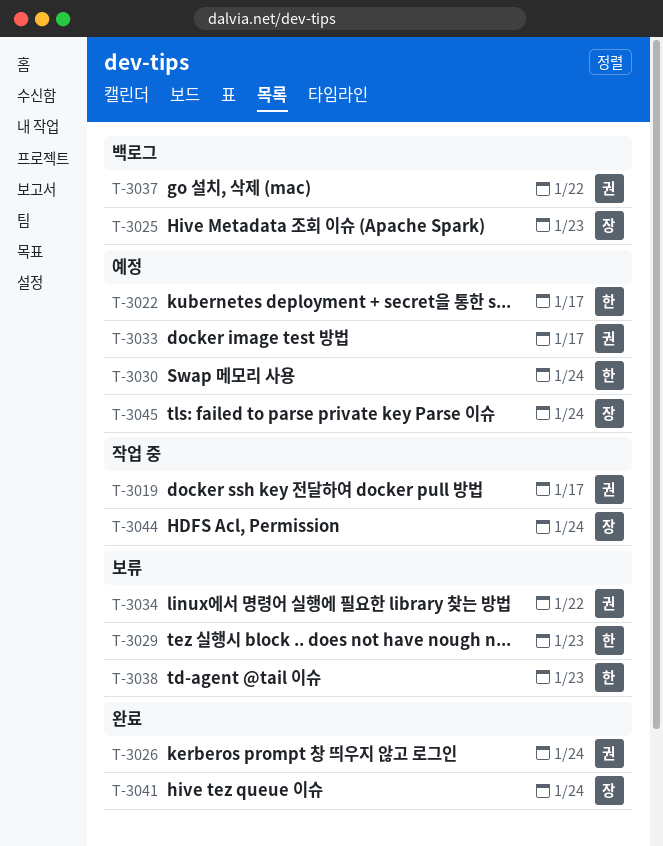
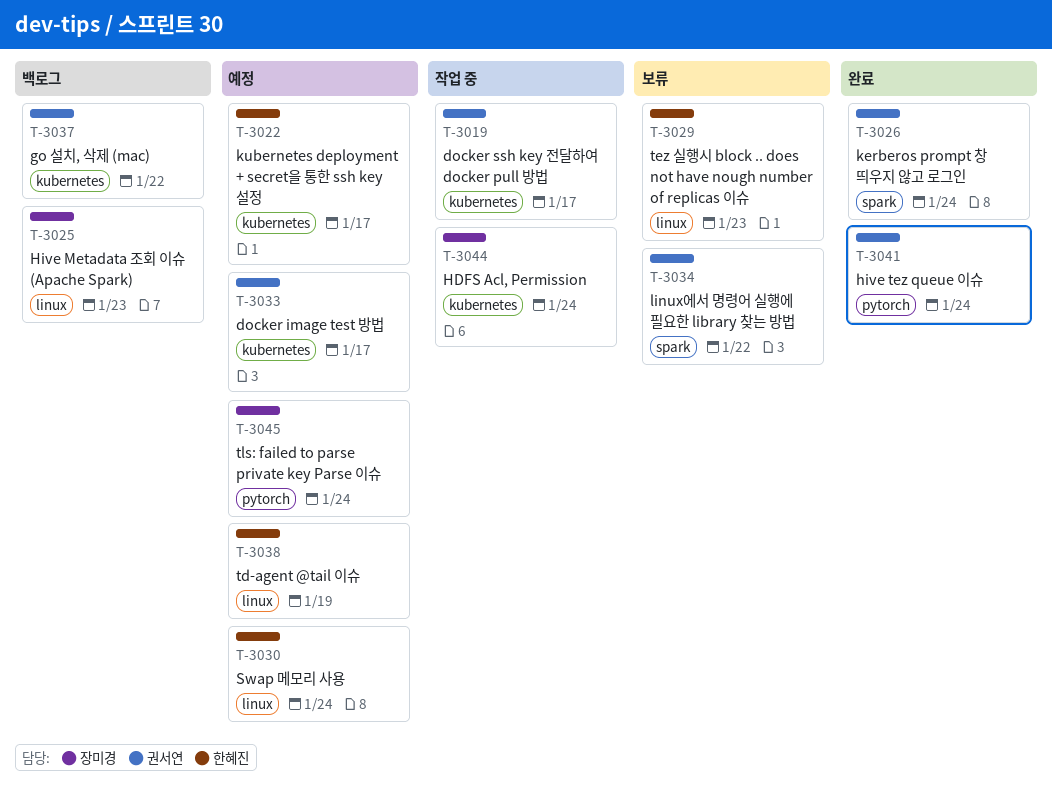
T-3038, status: 보류 -> 예정
T-3038, due: Jan 23 -> Jan 19
T-3041, owner: 장미경 -> 권서연

